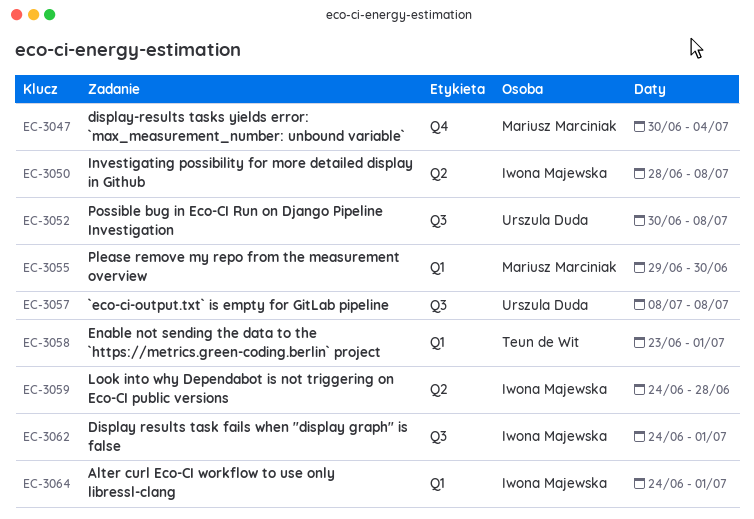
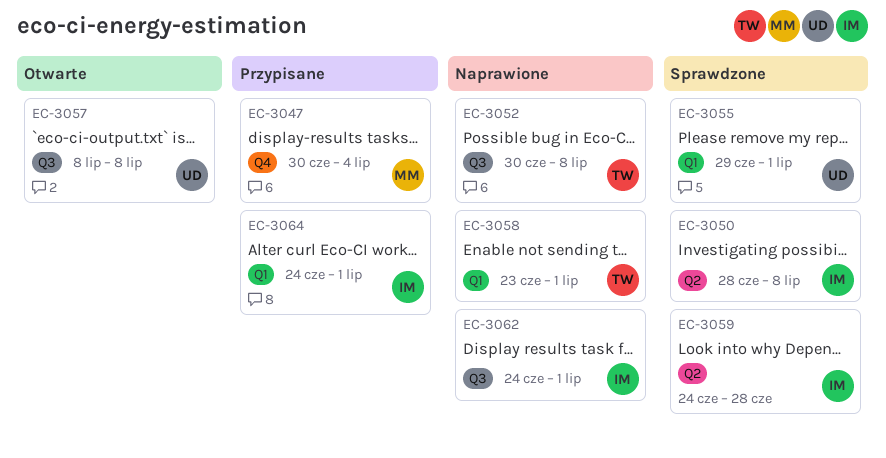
EC-3052, owner: Urszula Duda -> Teun de Wit
EC-3055, owner: Mariusz Marciniak -> Urszula Duda
EC-3055, due: Jun 30 -> Jul 1

